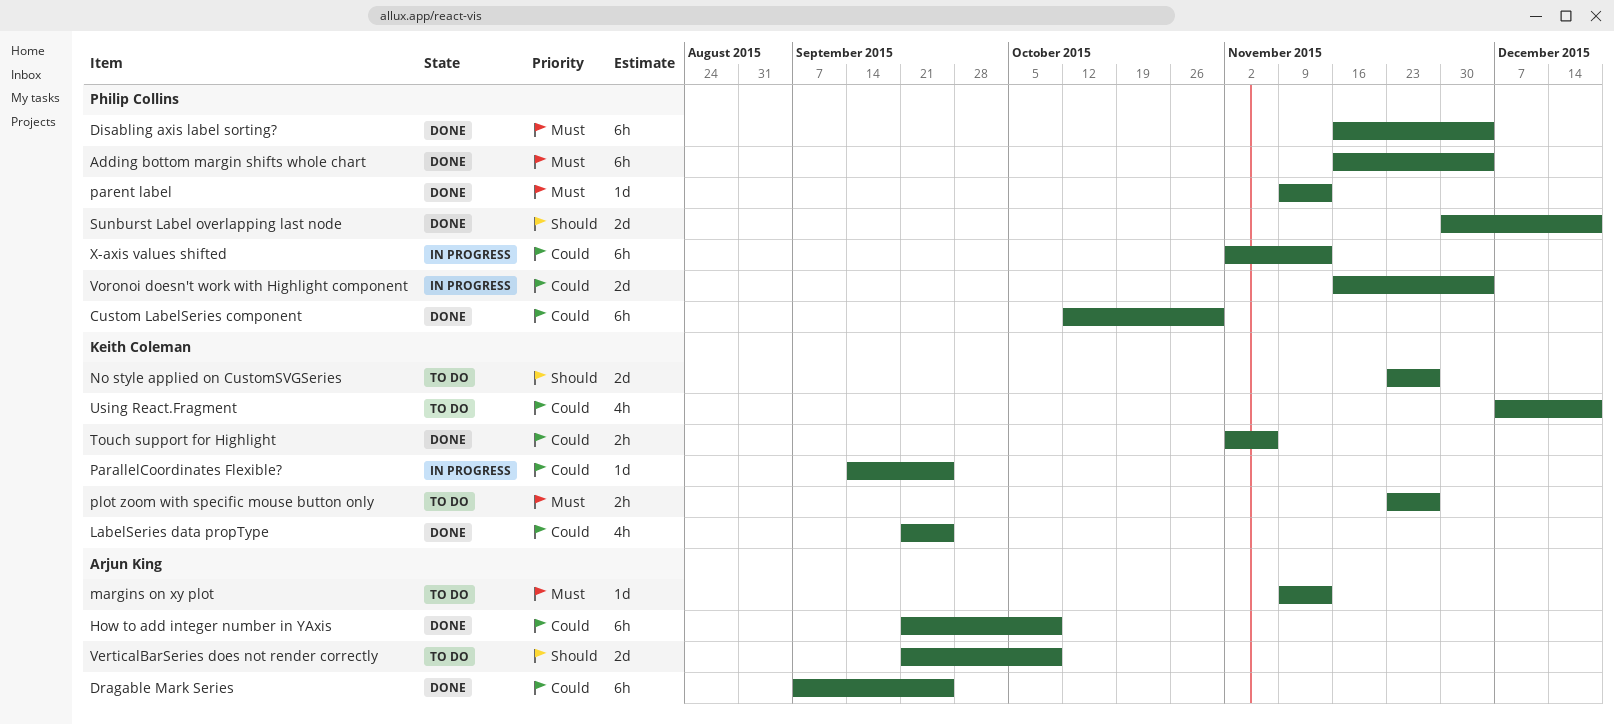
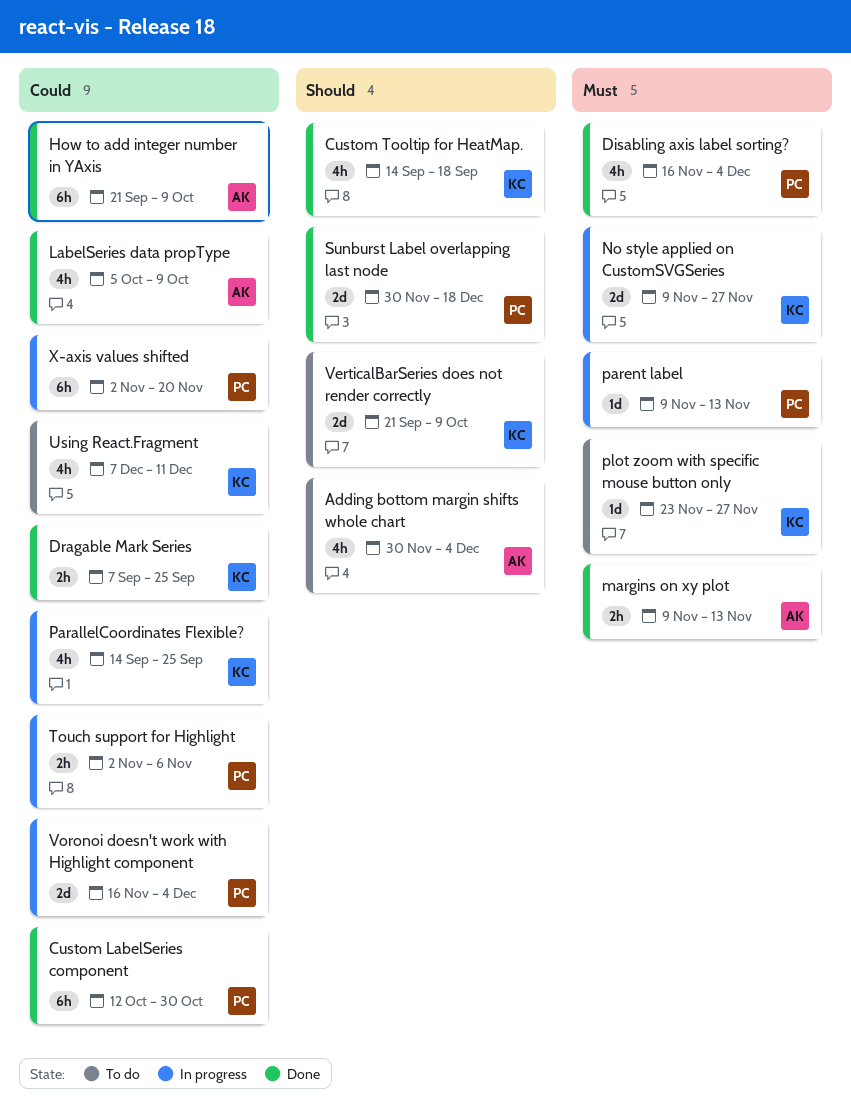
Adding bottom margin shifts whole chart, status: Done -> To do
Adding bottom margin shifts whole chart, owner: Philip Collins -> Arjun King
Adding bottom margin shifts whole chart, priority: Must -> Should
Adding bottom margin shifts whole chart, estimate: 6h -> 4h
Adding bottom margin shifts whole chart, start: Nov 16 -> Nov 30
Custom Tooltip for HeatMap.: none -> present
Disabling axis label sorting?, estimate: 6h -> 4h
Dragable Mark Series, owner: Arjun King -> Keith Coleman
Dragable Mark Series, estimate: 6h -> 2h
LabelSeries data propType, owner: Keith Coleman -> Arjun King
LabelSeries data propType, start: Sep 21 -> Oct 5
LabelSeries data propType, due: Sep 25 -> Oct 9
margins on xy plot, status: To do -> Done
margins on xy plot, estimate: 1d -> 2h
No style applied on CustomSVGSeries, status: To do -> In progress
No style applied on CustomSVGSeries, priority: Should -> Must
No style applied on CustomSVGSeries, start: Nov 23 -> Nov 9
ParallelCoordinates Flexible?, estimate: 1d -> 4h
parent label, status: Done -> In progress
plot zoom with specific mouse button only, estimate: 2h -> 1d
Touch support for Highlight, status: Done -> In progress
Touch support for Highlight, owner: Keith Coleman -> Philip Collins
Using React.Fragment, due: Dec 18 -> Dec 11
VerticalBarSeries does not render correctly, owner: Arjun King -> Keith Coleman
X-axis values shifted, due: Nov 13 -> Nov 20

